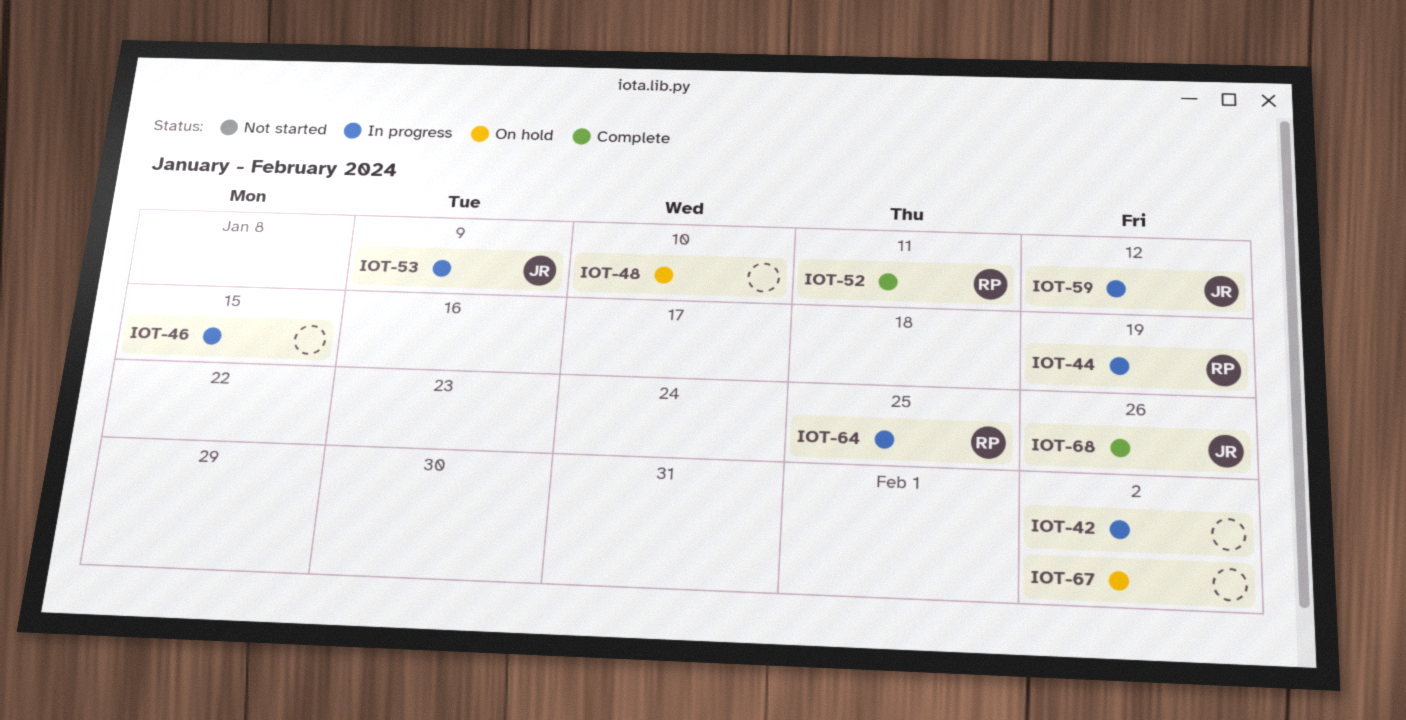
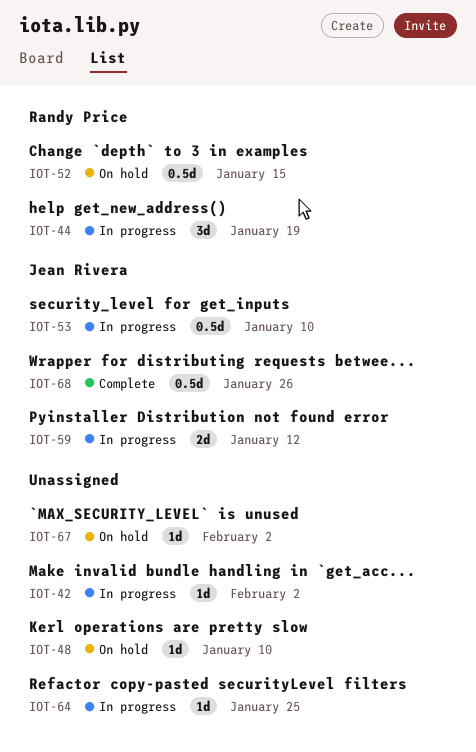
IOT-46: present -> none
IOT-52, status: Complete -> On hold
IOT-52, due: Jan 11 -> Jan 15
IOT-53, due: Jan 9 -> Jan 10
IOT-64, owner: Randy Price -> none

